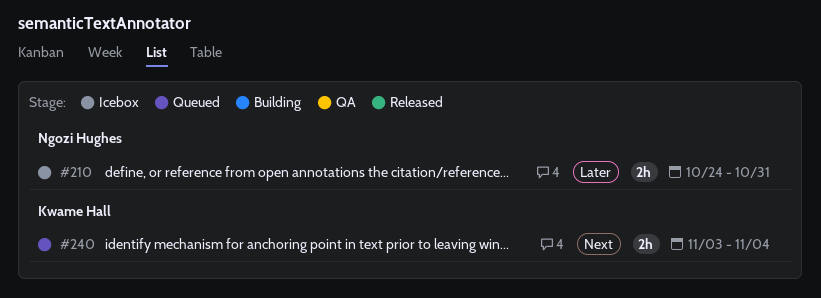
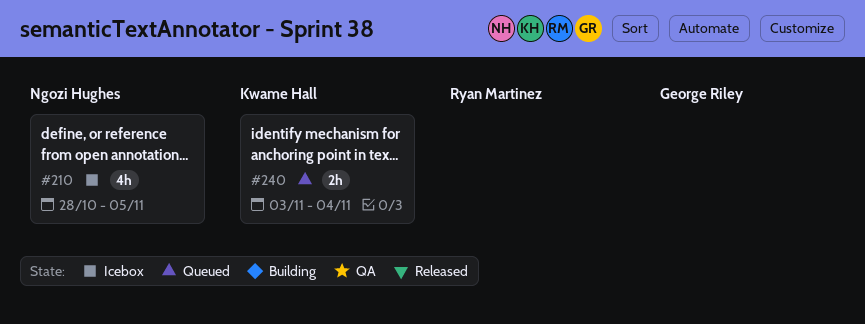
#210, estimate: 2h -> 4h
#210, start: Oct 24 -> Oct 28
#210, due: Oct 31 -> Nov 5

